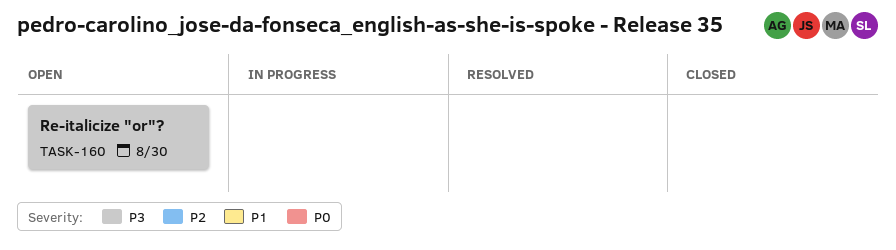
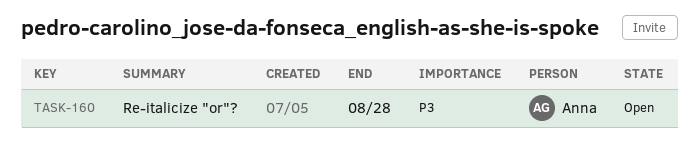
TASK-160, due: Aug 30 -> Aug 28

